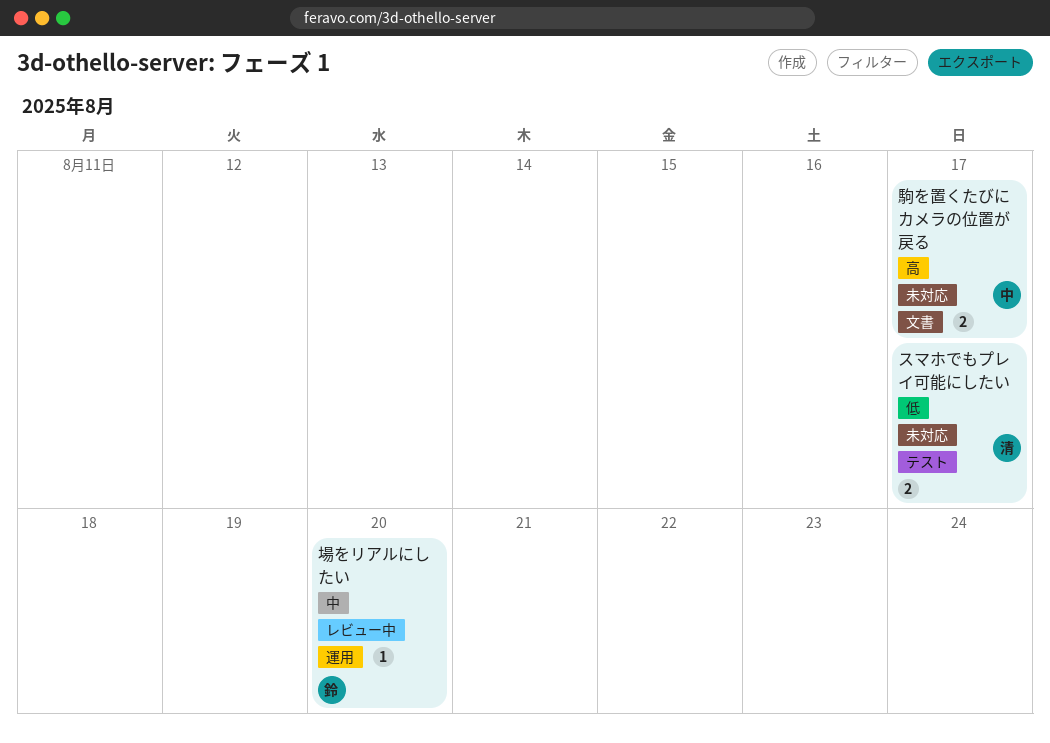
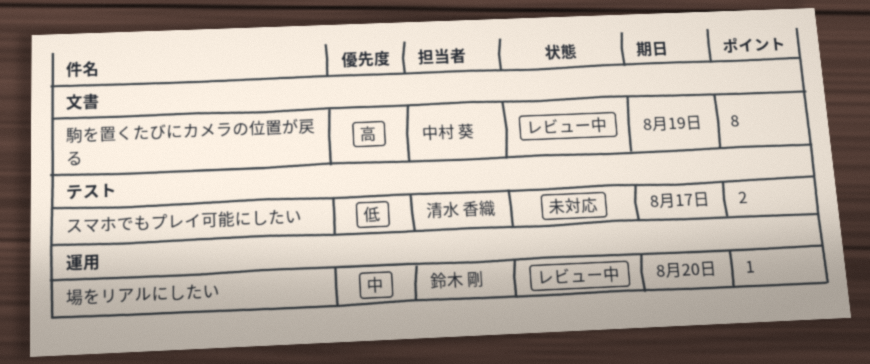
駒を置くたびにカメラの位置が戻る, status: 未対応 -> レビュー中
駒を置くたびにカメラの位置が戻る, estimate: 2 -> 8
駒を置くたびにカメラの位置が戻る, due: Aug 17 -> Aug 19

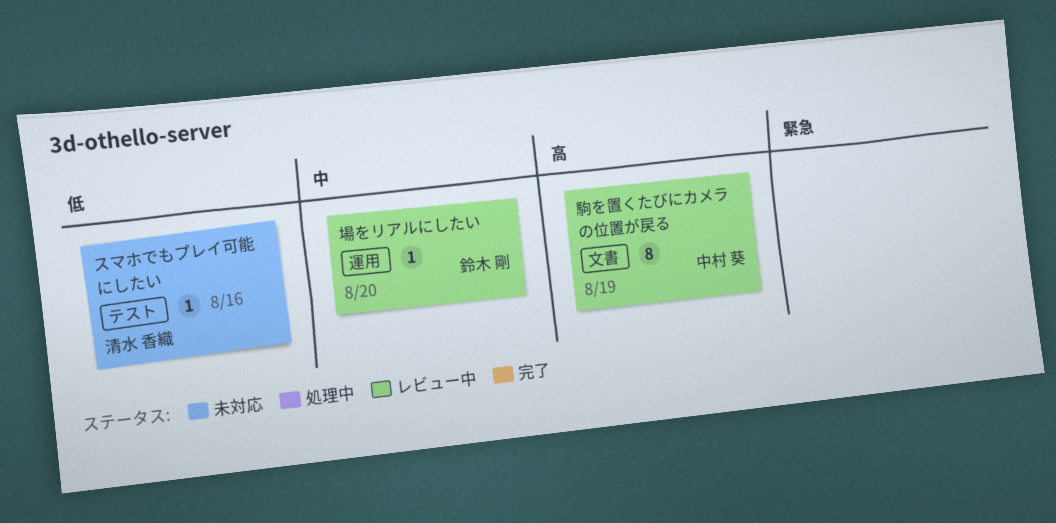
スマホでもプレイ可能にしたい, estimate: 2 -> 1
スマホでもプレイ可能にしたい, due: Aug 17 -> Aug 16

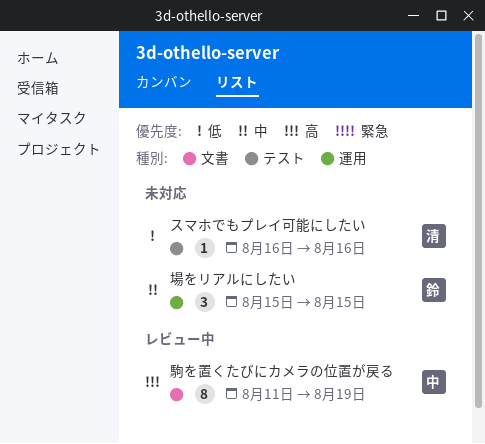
場をリアルにしたい, status: レビュー中 -> 未対応
場をリアルにしたい, estimate: 1 -> 3
場をリアルにしたい, due: Aug 20 -> Aug 15

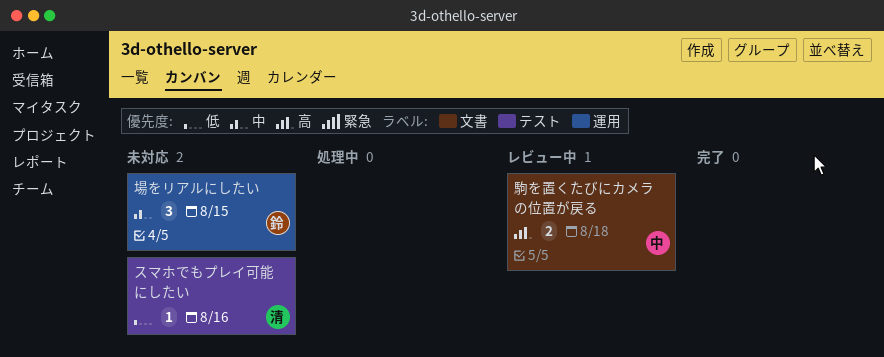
駒を置くたびにカメラの位置が戻る, estimate: 8 -> 2
駒を置くたびにカメラの位置が戻る, due: Aug 19 -> Aug 18

